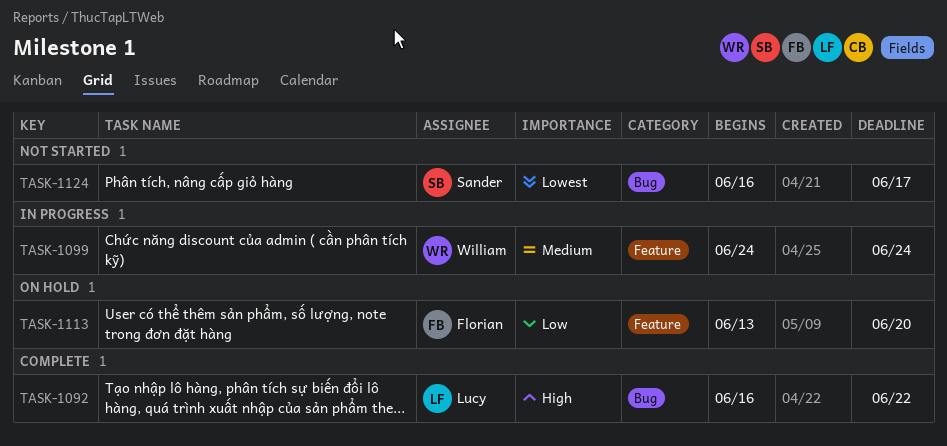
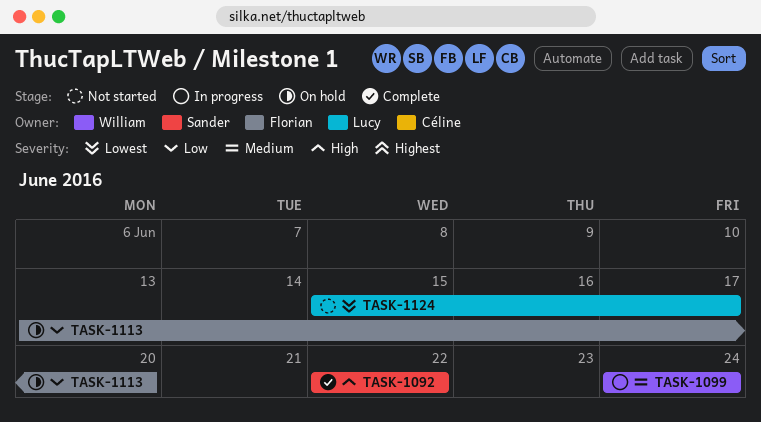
TASK-1092, owner: Lucy -> Sander
TASK-1092, start: Jun 16 -> Jun 22
TASK-1124, owner: Sander -> Lucy
TASK-1124, start: Jun 16 -> Jun 15

